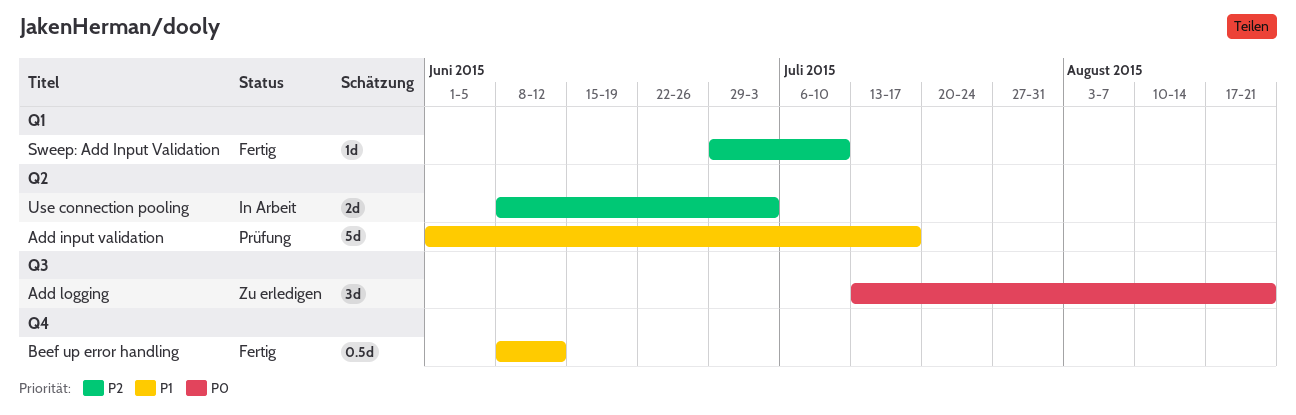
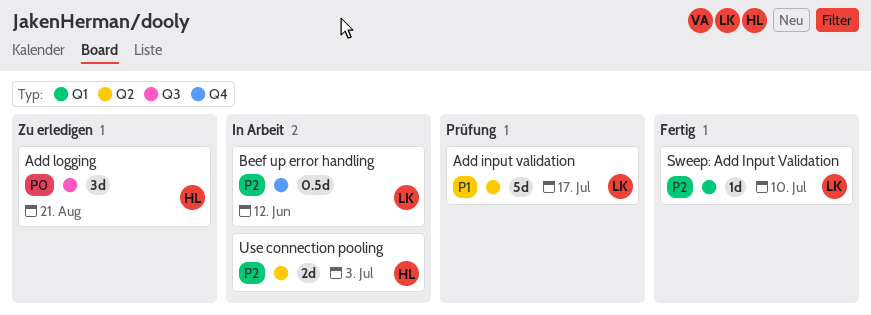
Beef up error handling, status: Fertig -> In Arbeit
Beef up error handling, priority: P1 -> P2

